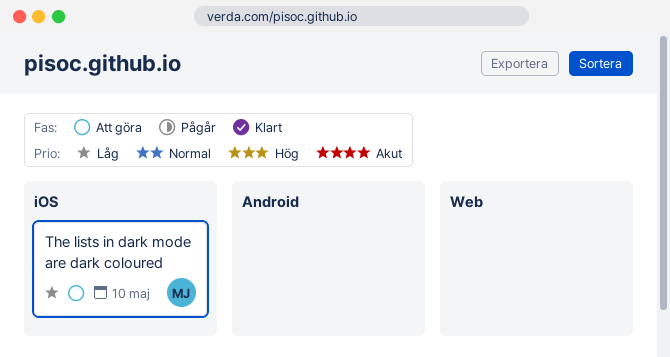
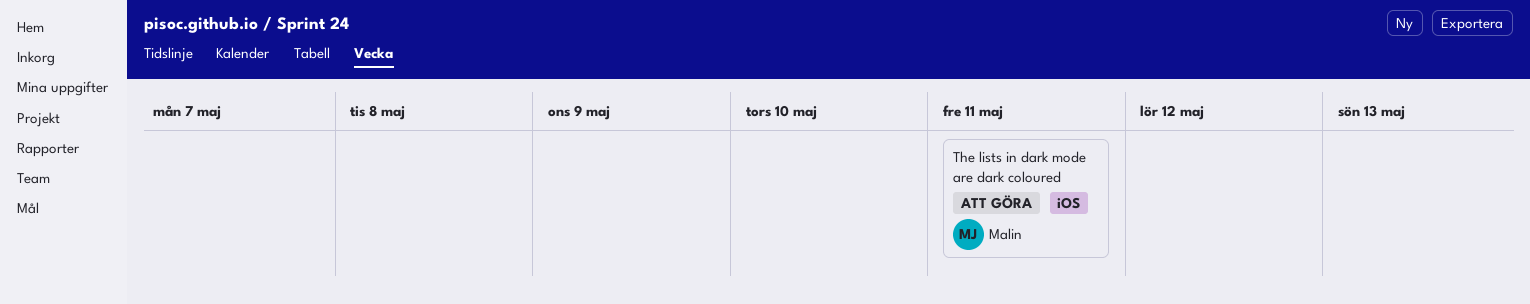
The lists in dark mode are dark coloured, due: May 10 -> May 11

